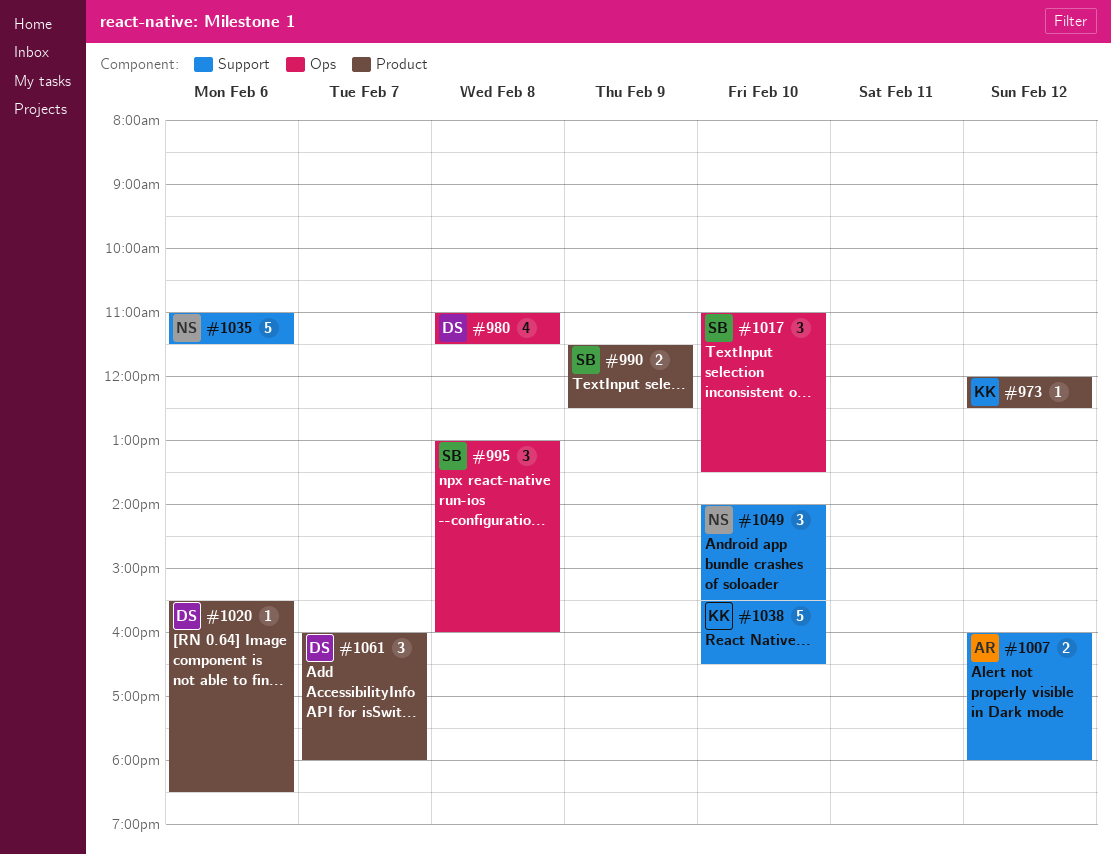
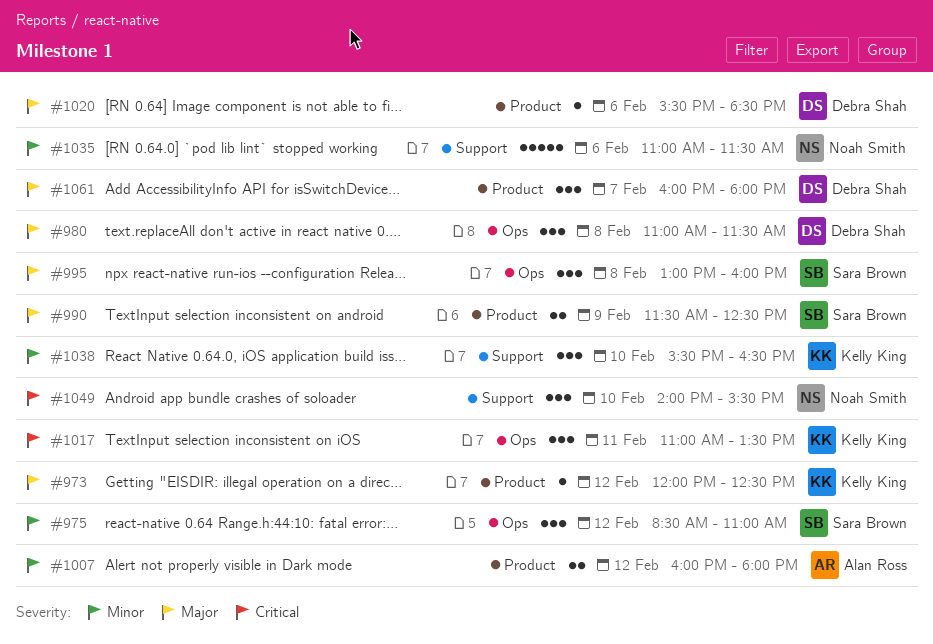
#975: none -> present
#980, estimate: 4 -> 3
#1007, label: Support -> Product
#1017, owner: Sara Brown -> Kelly King
#1017, day: Feb 10 -> Feb 11
#1038, estimate: 5 -> 3

